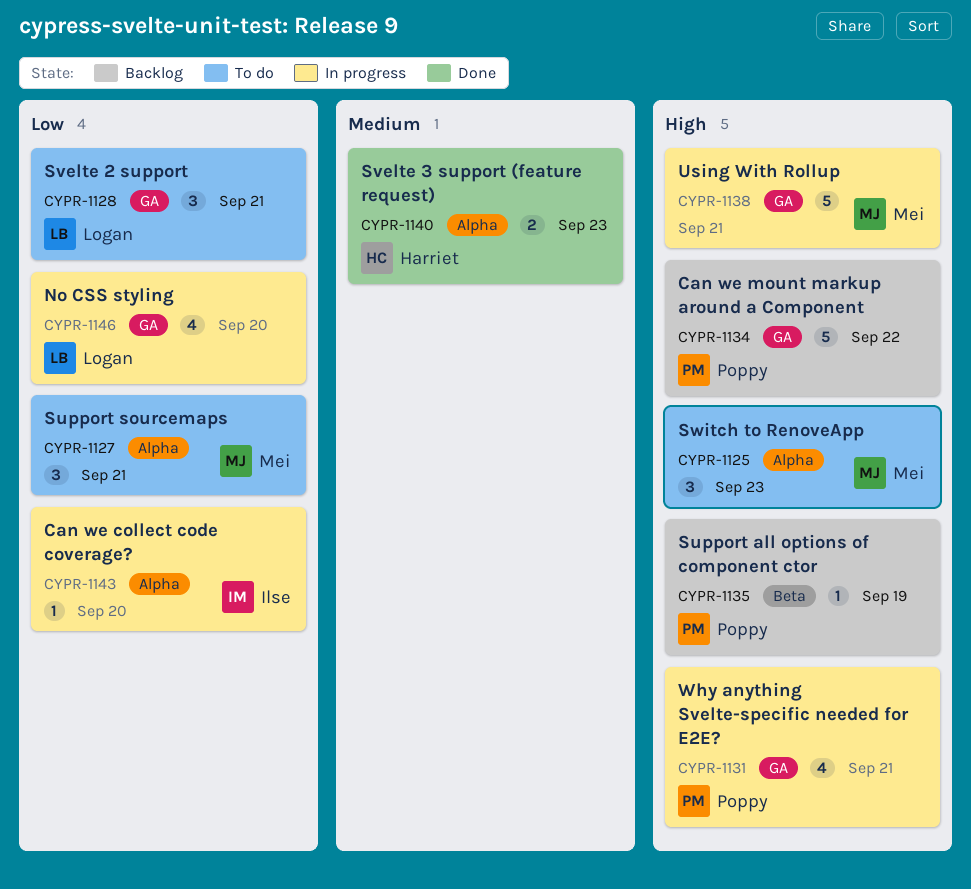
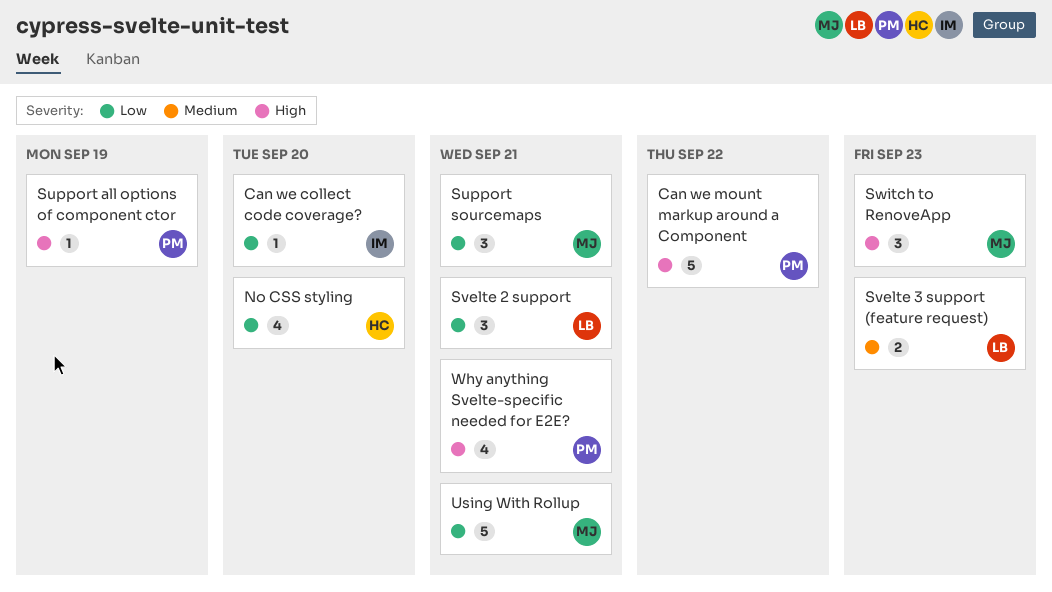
No CSS styling, owner: Logan -> Harriet
Svelte 3 support (feature request), owner: Harriet -> Logan
Using With Rollup, priority: High -> Low

